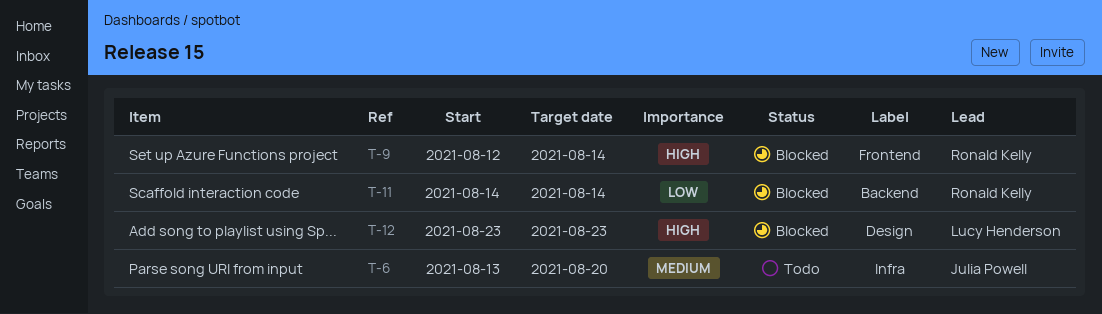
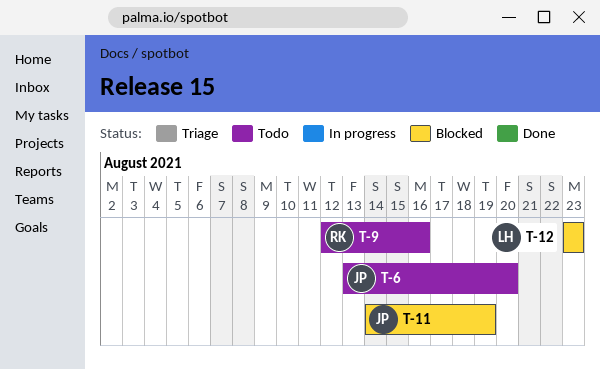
T-9, status: Blocked -> Todo
T-9, due: Aug 14 -> Aug 16
T-11, owner: Ronald Kelly -> Julia Powell
T-11, due: Aug 14 -> Aug 19

